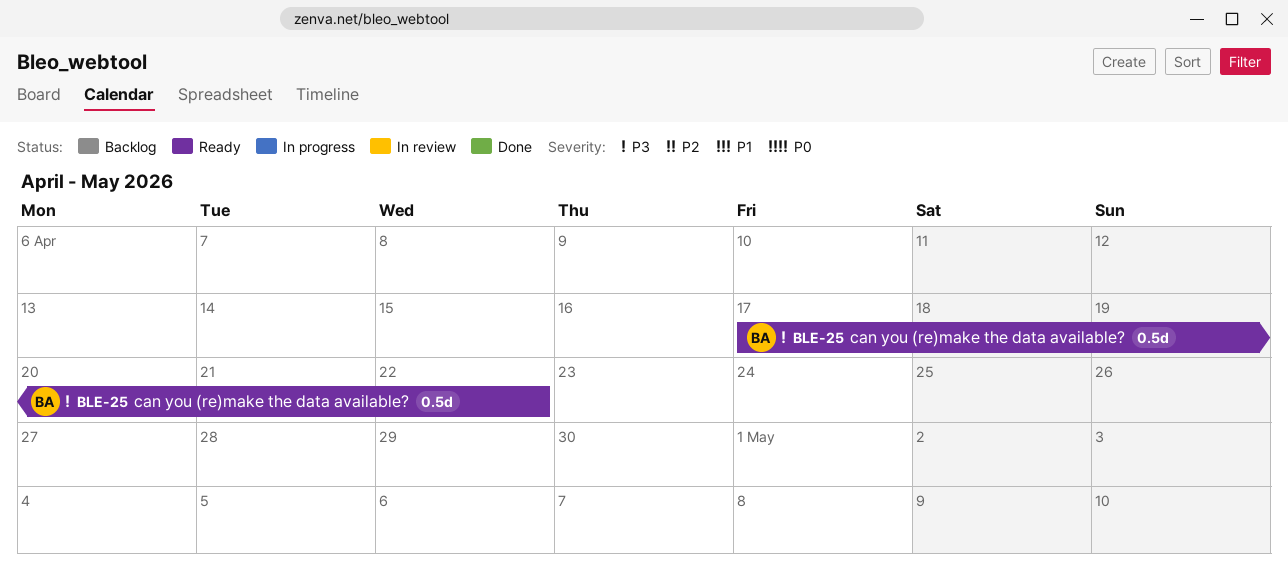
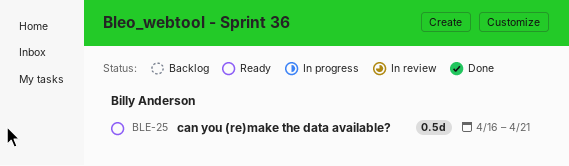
BLE-25, start: Apr 17 -> Apr 16
BLE-25, due: Apr 22 -> Apr 21

